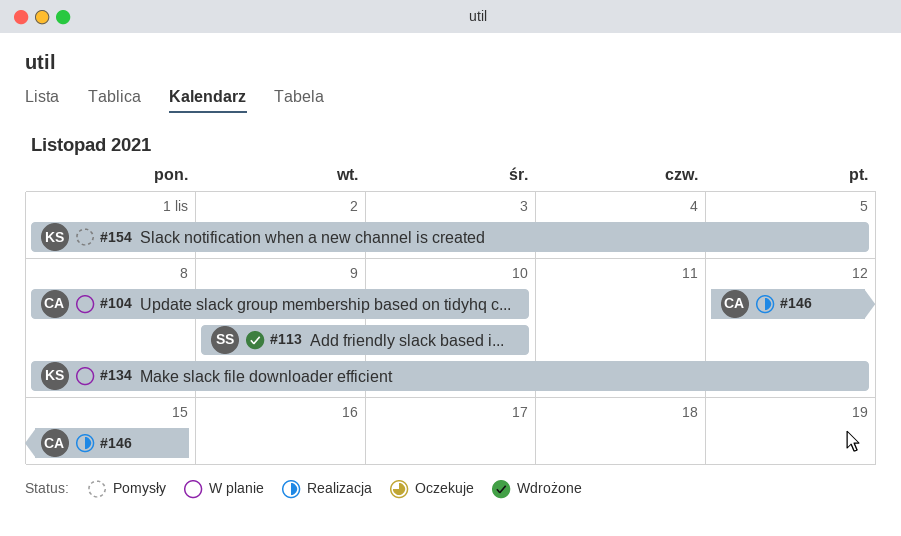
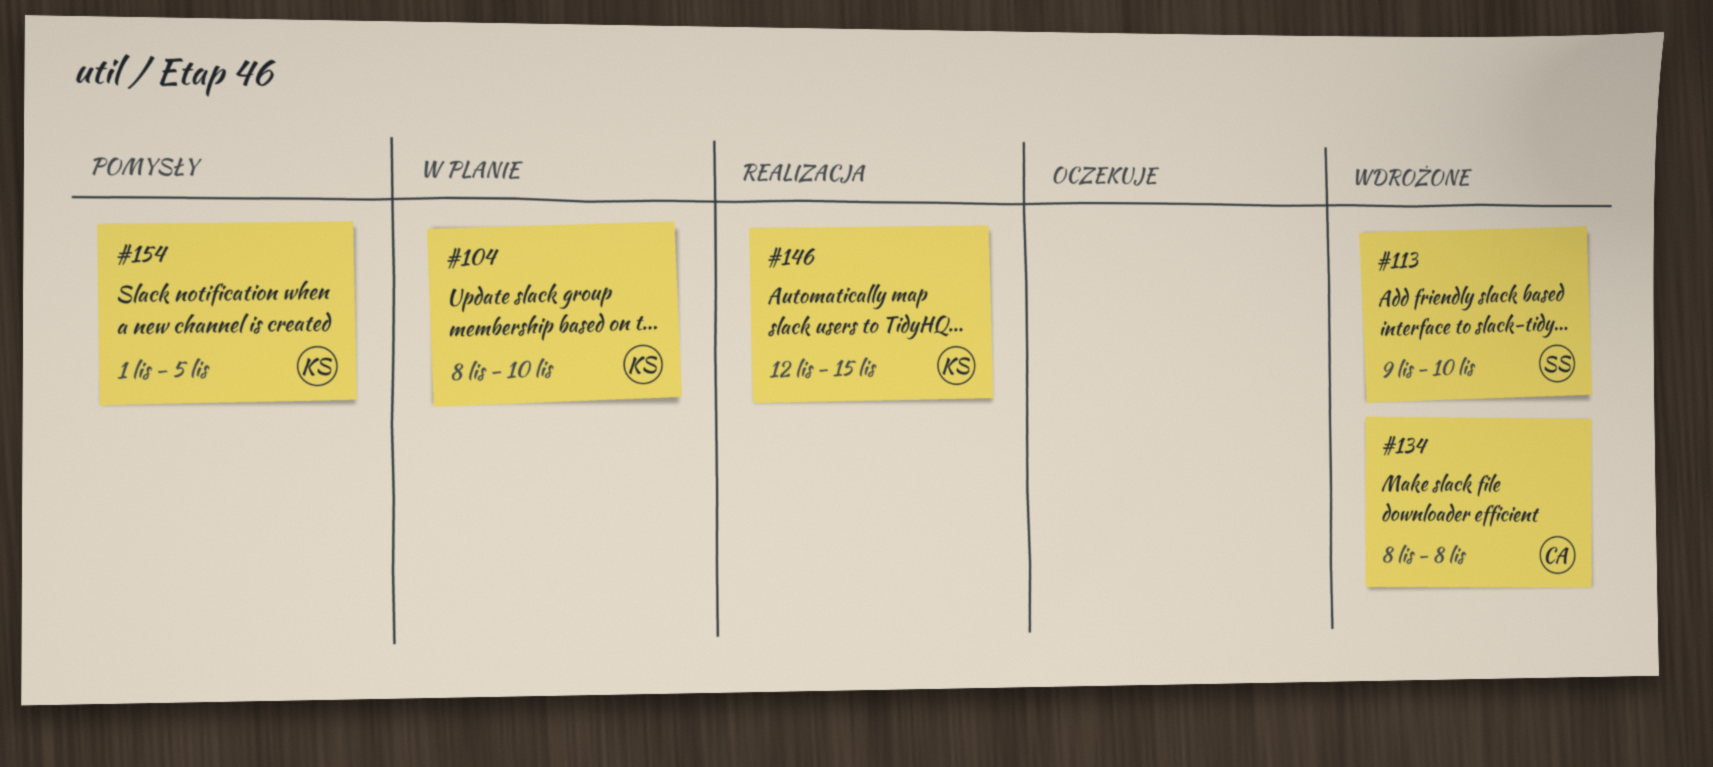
#104, owner: CA -> KS
#134, status: W planie -> Wdrożone
#134, owner: KS -> CA
#134, due: Nov 12 -> Nov 8
#146, owner: CA -> KS

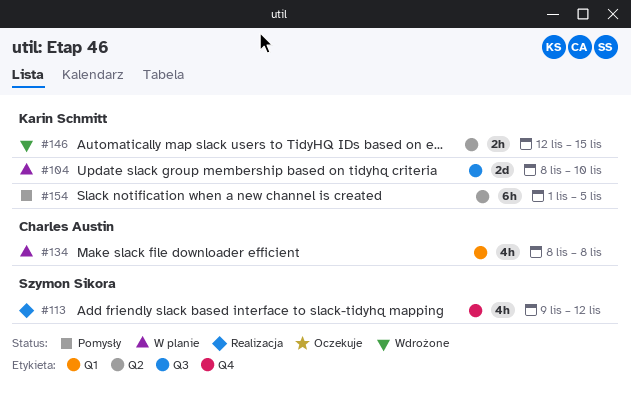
#113, status: Wdrożone -> Realizacja
#113, due: Nov 10 -> Nov 12
#134, status: Wdrożone -> W planie
#146, status: Realizacja -> Wdrożone

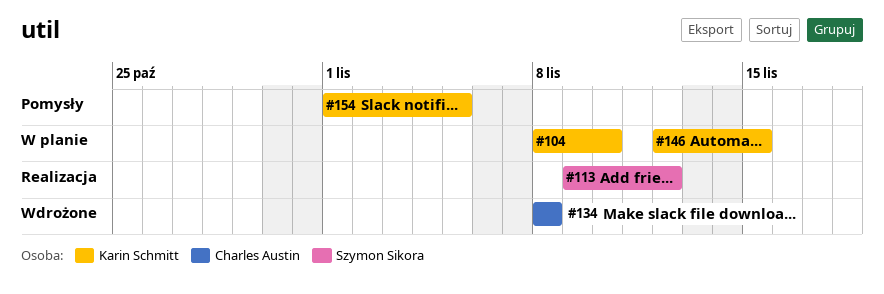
#134, status: W planie -> Wdrożone
#146, status: Wdrożone -> W planie

